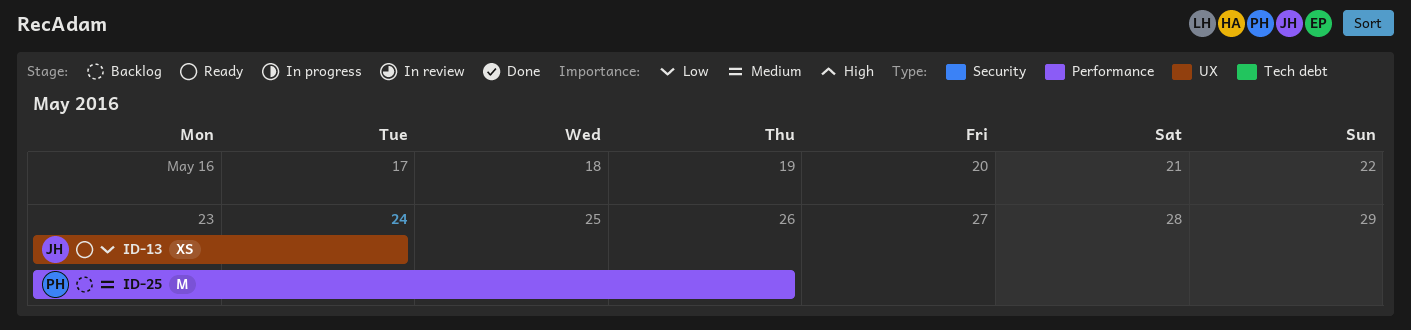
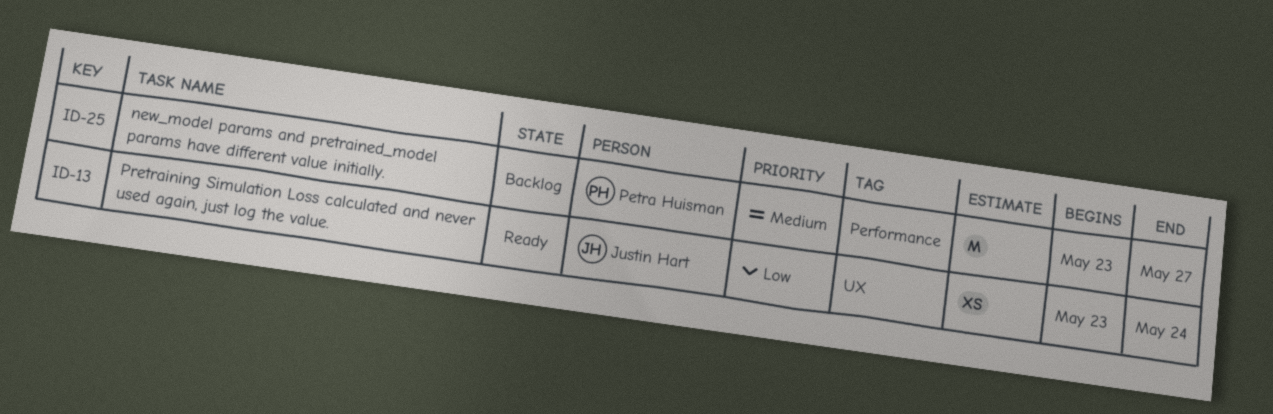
ID-25, due: May 26 -> May 27

